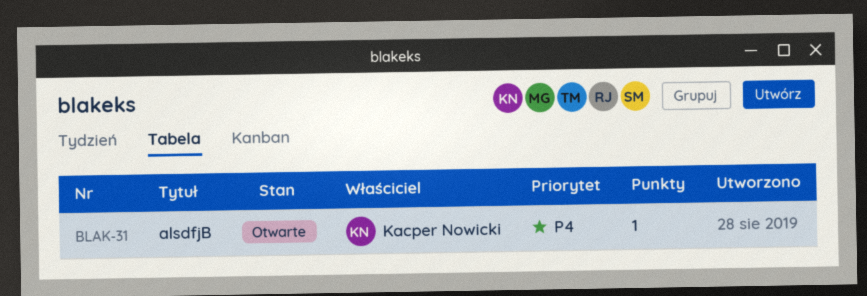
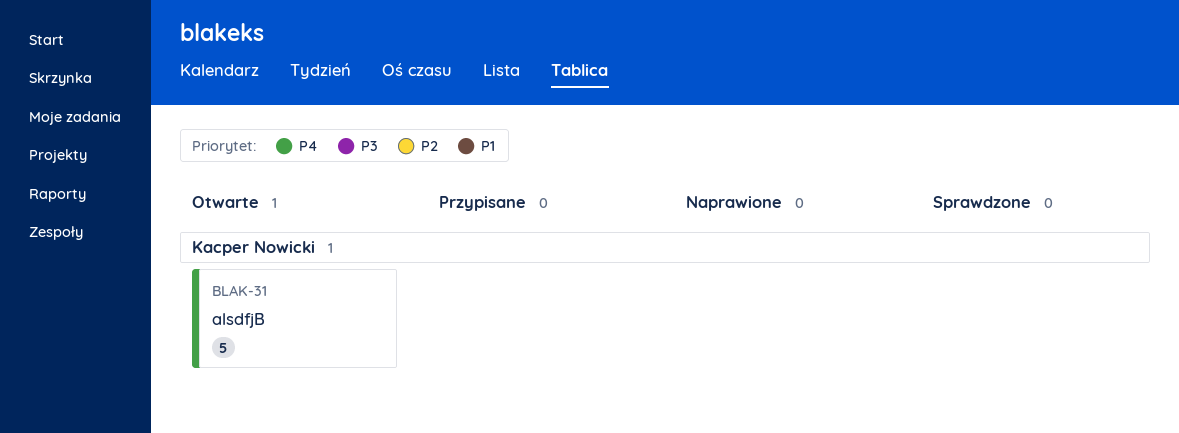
BLAK-31, estimate: 1 -> 5

